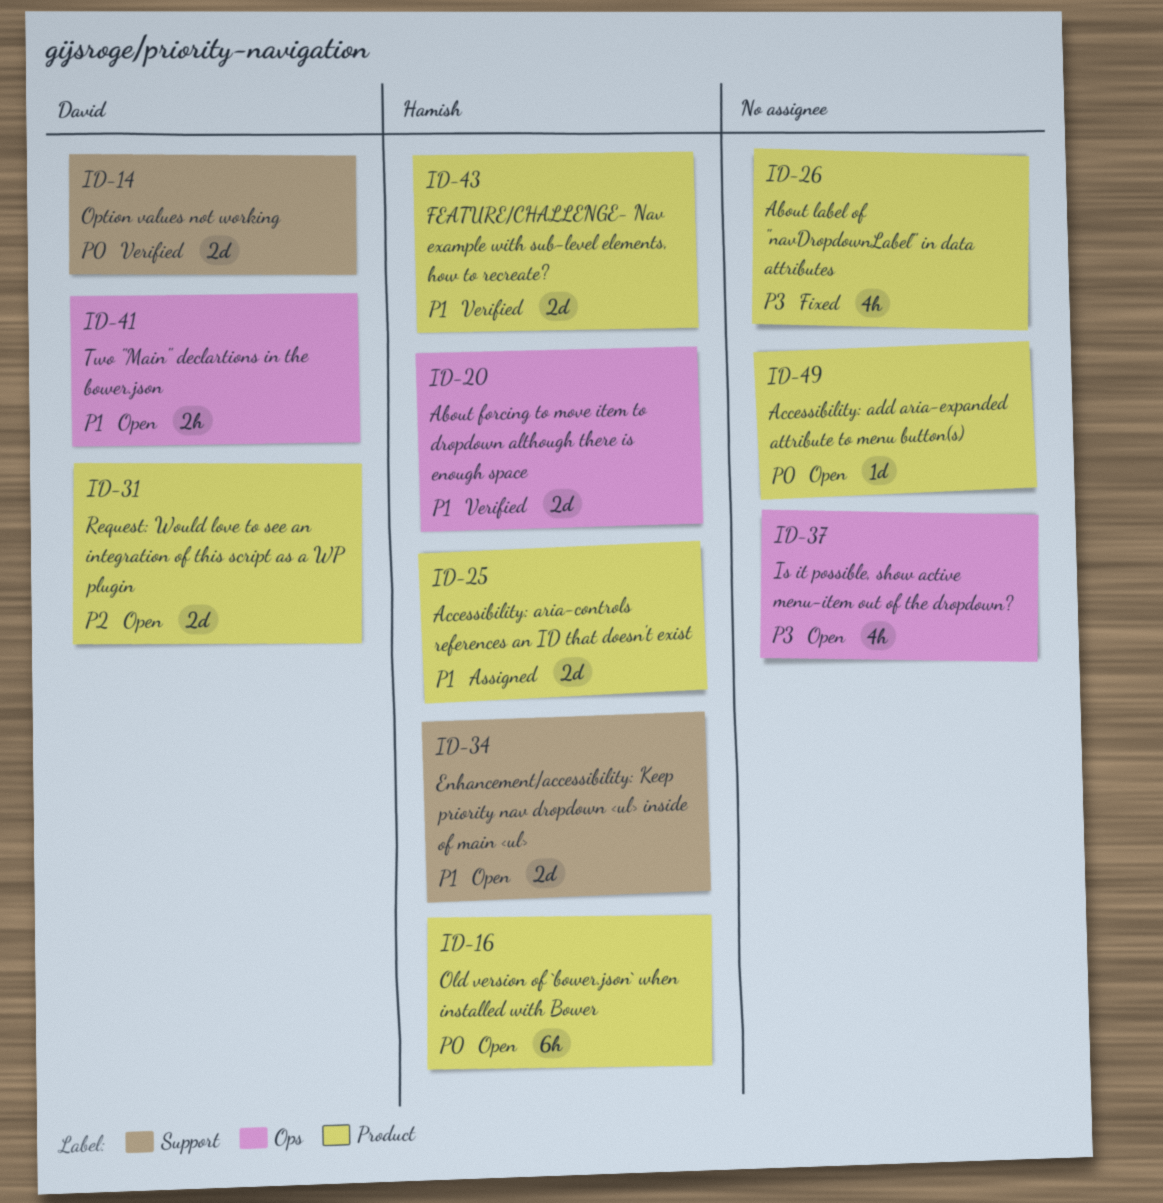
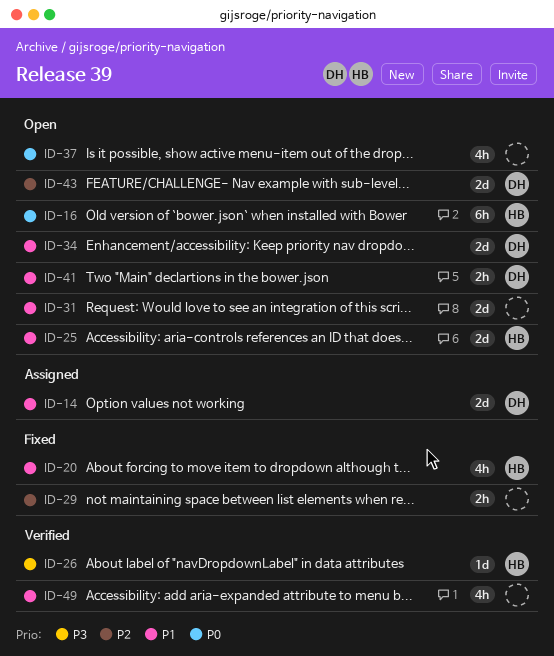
ID-14, status: Verified -> Assigned
ID-14, priority: P0 -> P1
ID-20, status: Verified -> Fixed
ID-20, estimate: 2d -> 4h
ID-25, status: Assigned -> Open
ID-26, status: Fixed -> Verified
ID-26, owner: none -> Hamish
ID-26, estimate: 4h -> 1d
ID-29: none -> present
ID-31, owner: David -> none
ID-31, priority: P2 -> P1
ID-34, owner: Hamish -> David
ID-37, priority: P3 -> P0
ID-43, status: Verified -> Open
ID-43, owner: Hamish -> David
ID-43, priority: P1 -> P2
ID-49, status: Open -> Verified
ID-49, priority: P0 -> P1
ID-49, estimate: 1d -> 4h

